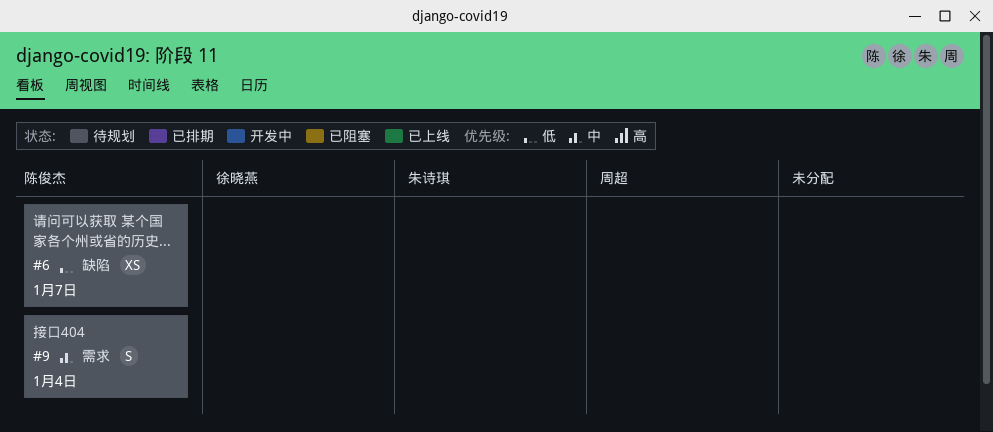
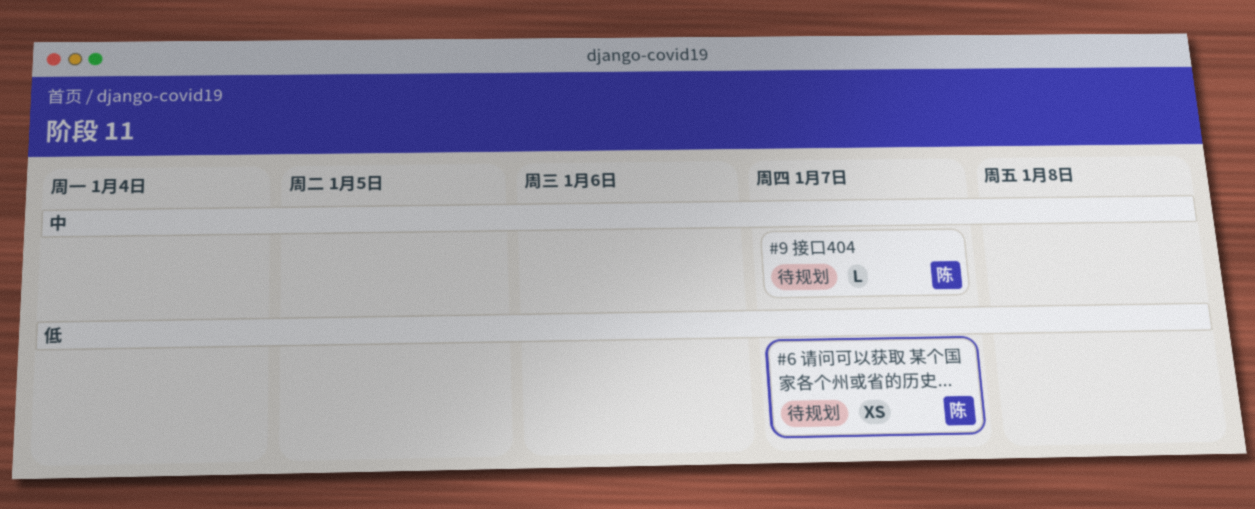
#9, estimate: S -> L
#9, due: Jan 4 -> Jan 7

